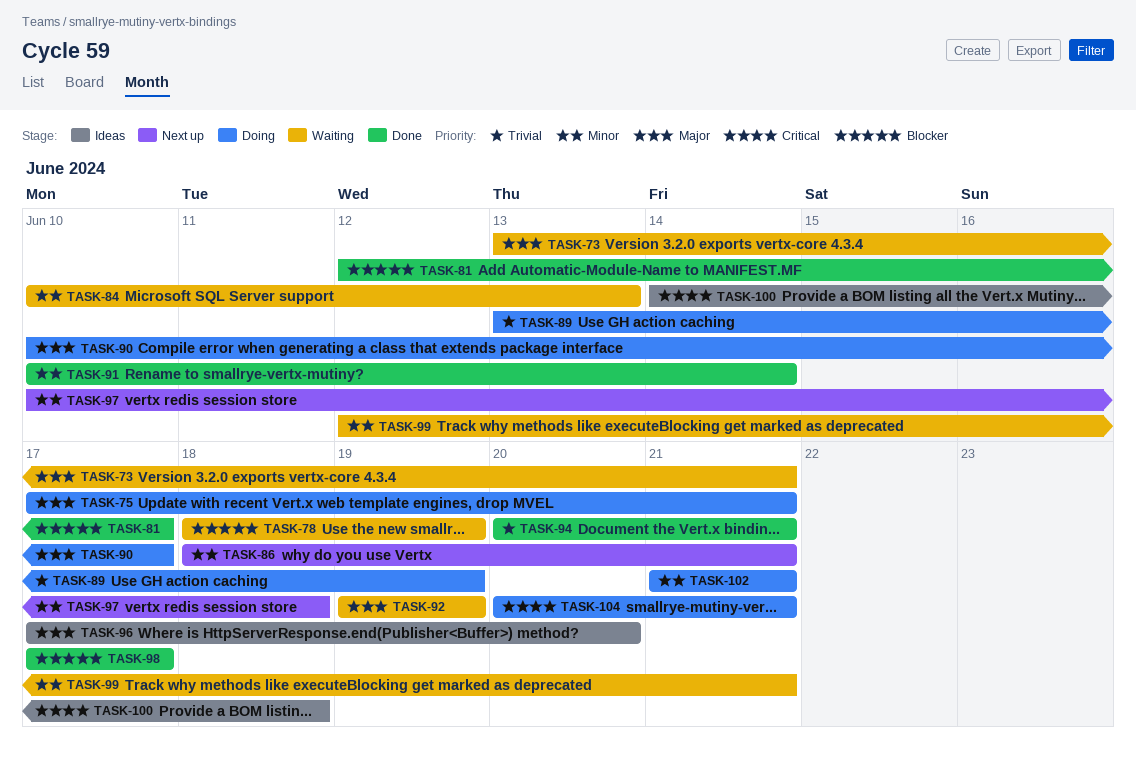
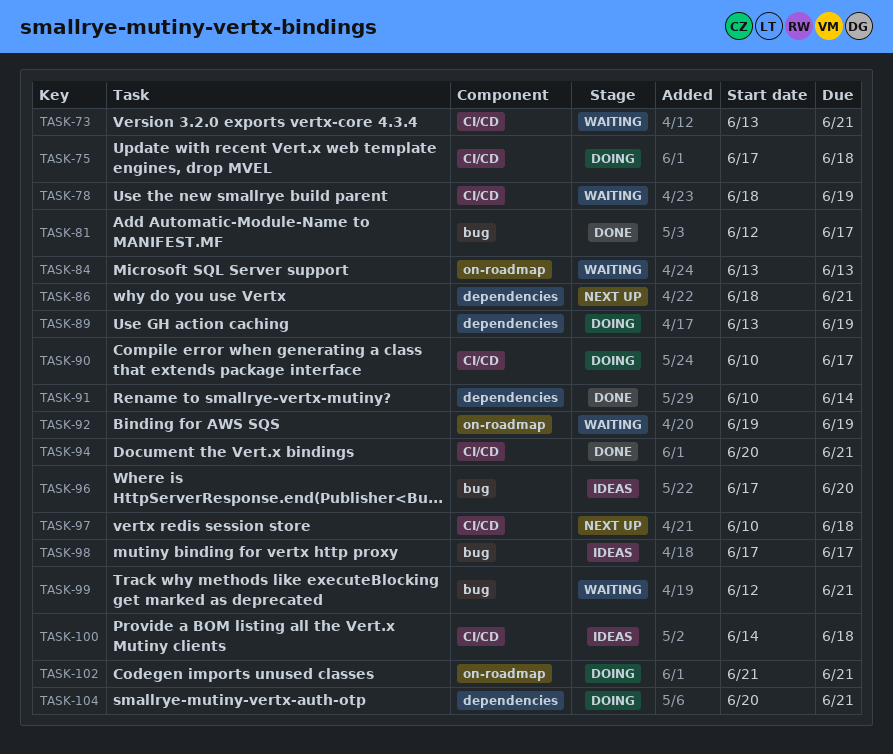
TASK-75, due: Jun 21 -> Jun 18
TASK-84, start: Jun 10 -> Jun 13
TASK-98, status: Done -> Ideas

